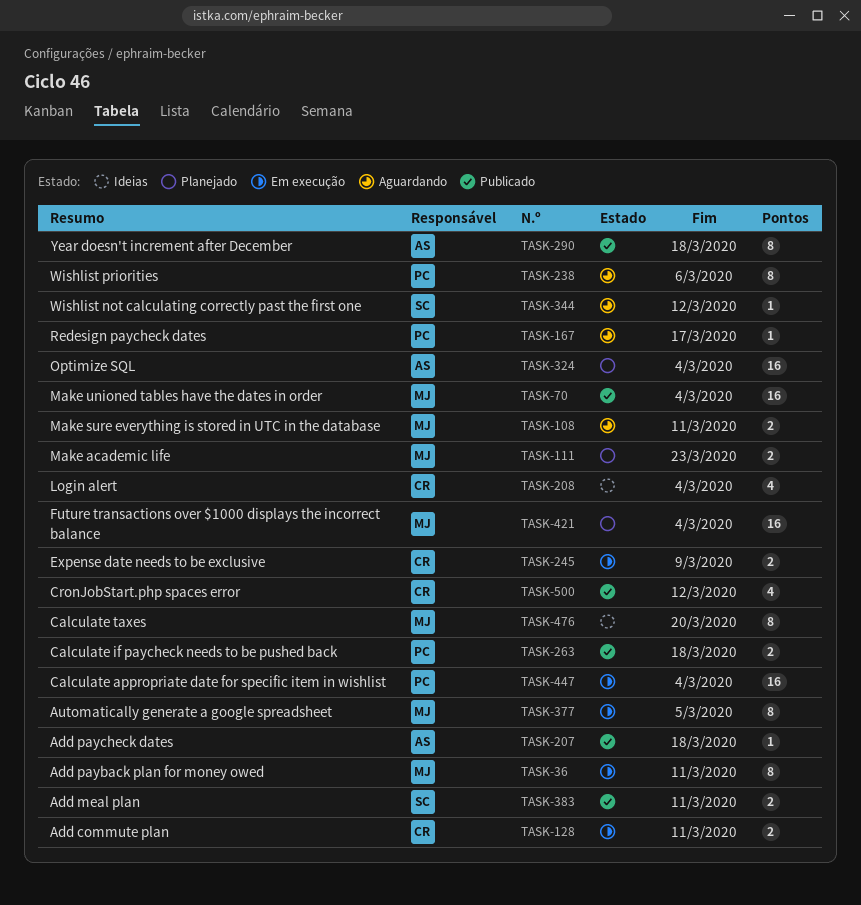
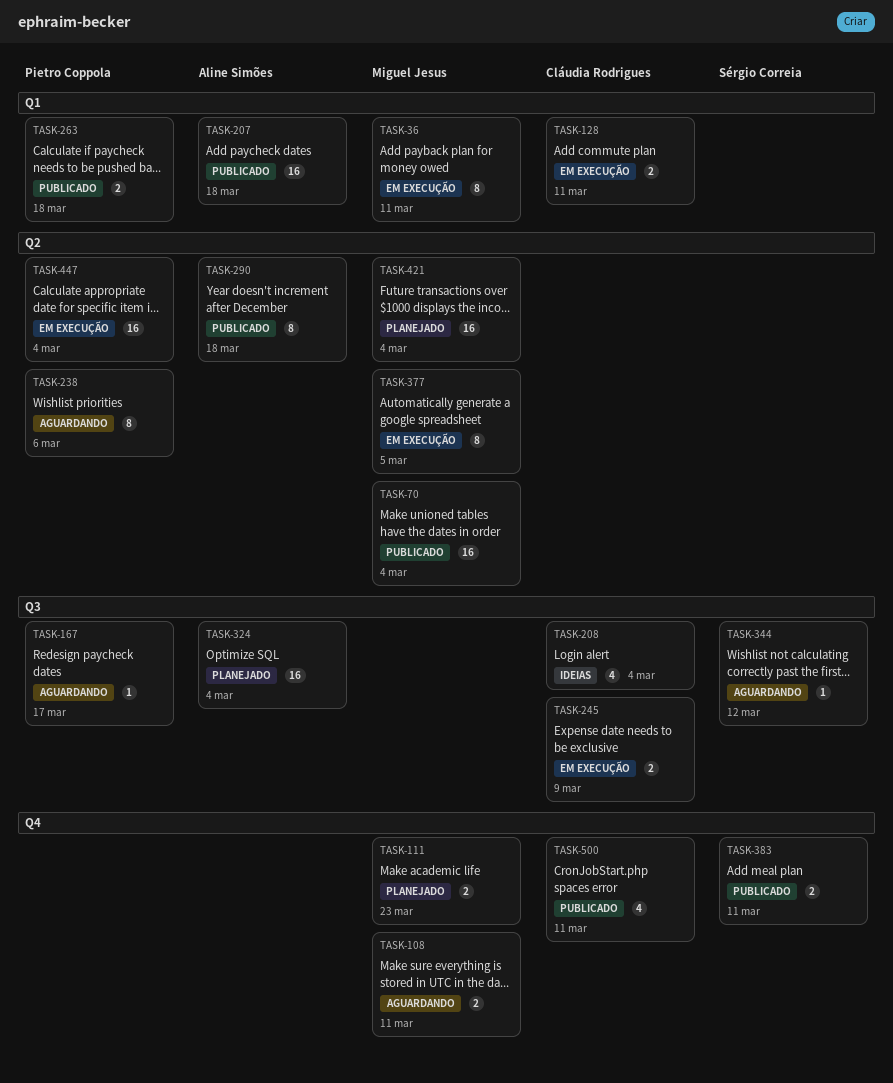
TASK-207, estimate: 1 -> 16
TASK-476: present -> none
TASK-500, due: Mar 12 -> Mar 11

